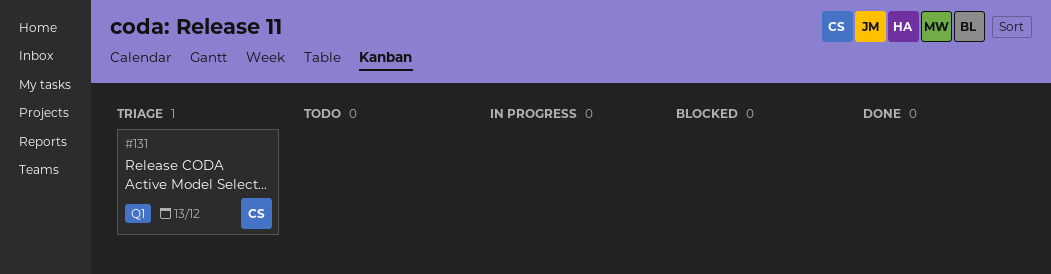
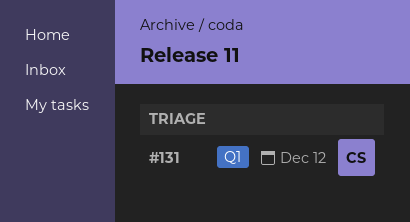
#131, due: Dec 13 -> Dec 12

